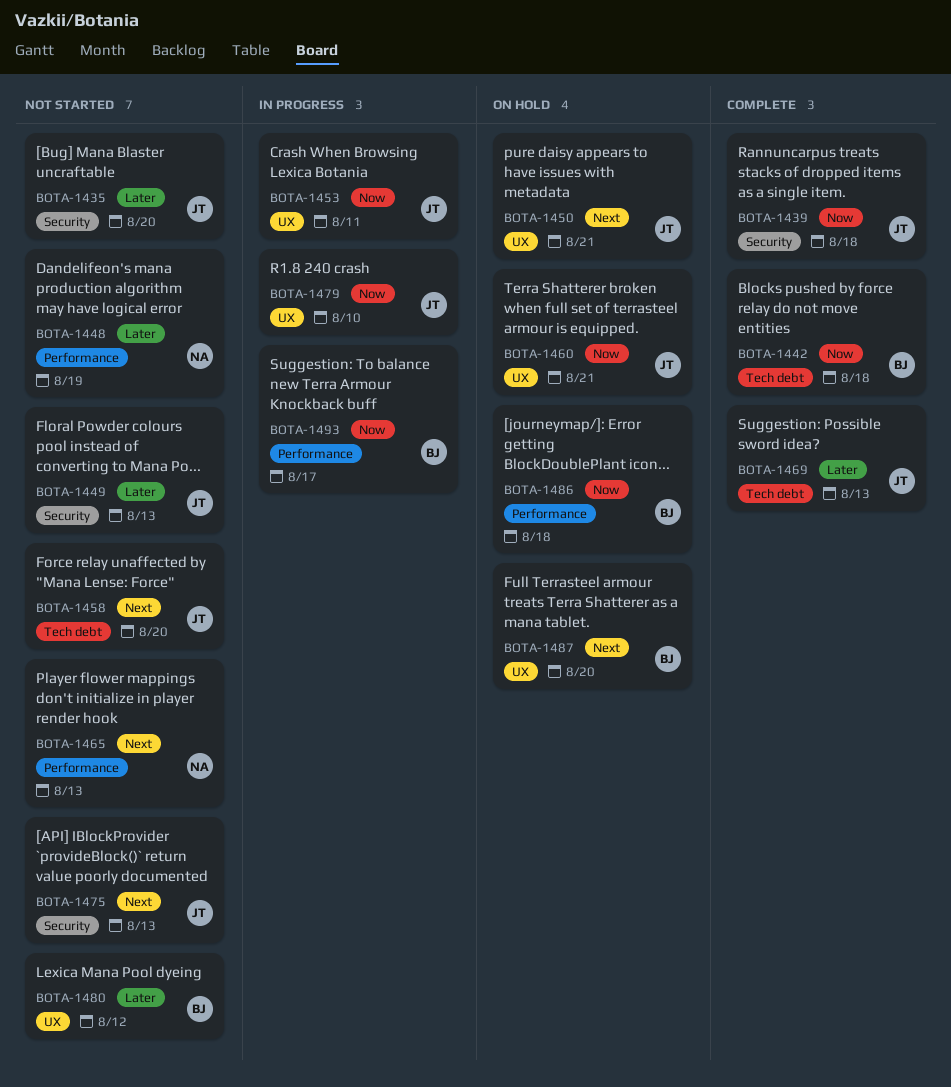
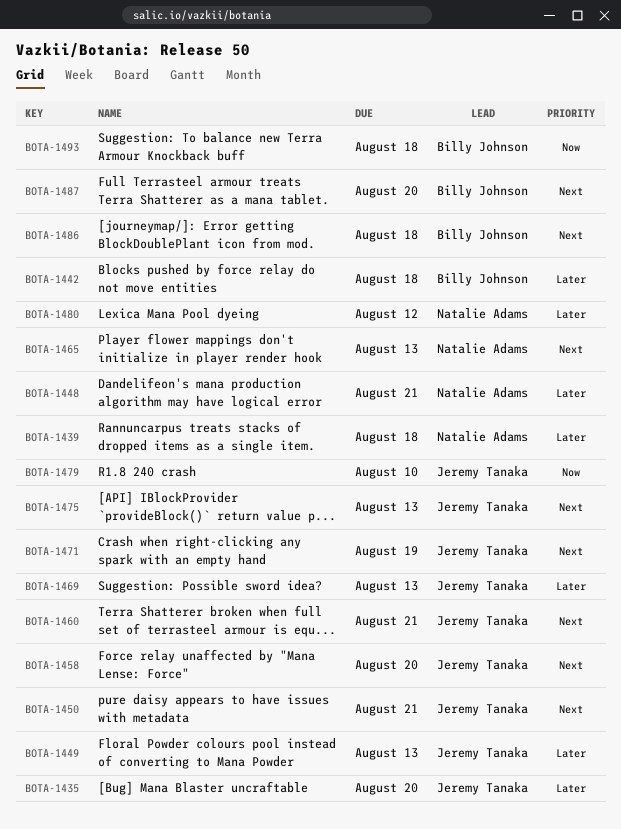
BOTA-1439, owner: Jeremy Tanaka -> Natalie Adams
BOTA-1439, priority: Now -> Later
BOTA-1442, priority: Now -> Later
BOTA-1448, due: Aug 19 -> Aug 21
BOTA-1453: present -> none
BOTA-1460, priority: Now -> Next
BOTA-1471: none -> present
BOTA-1480, owner: Billy Johnson -> Natalie Adams
BOTA-1486, priority: Now -> Next
BOTA-1493, due: Aug 17 -> Aug 18

